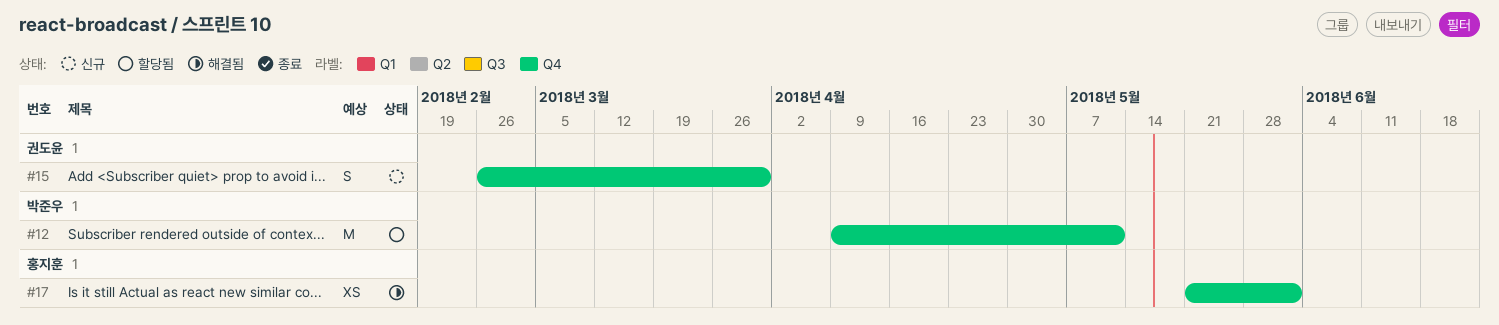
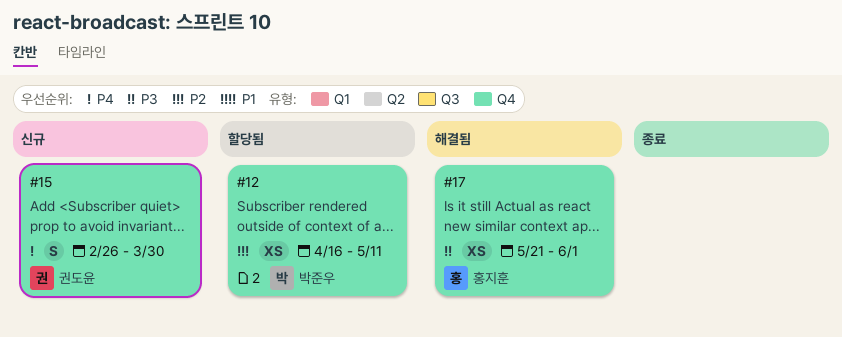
#12, estimate: M -> XS
#12, start: Apr 9 -> Apr 16

